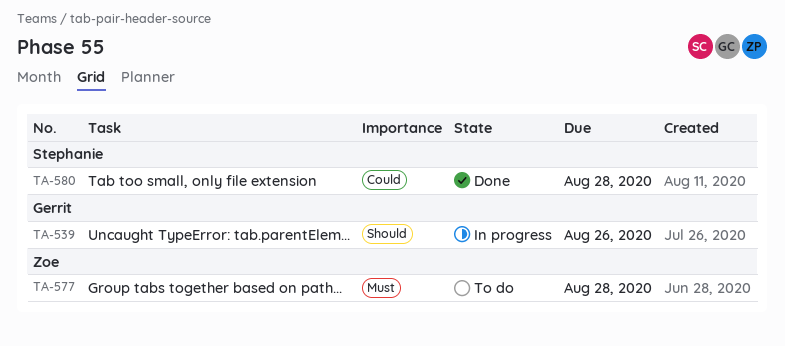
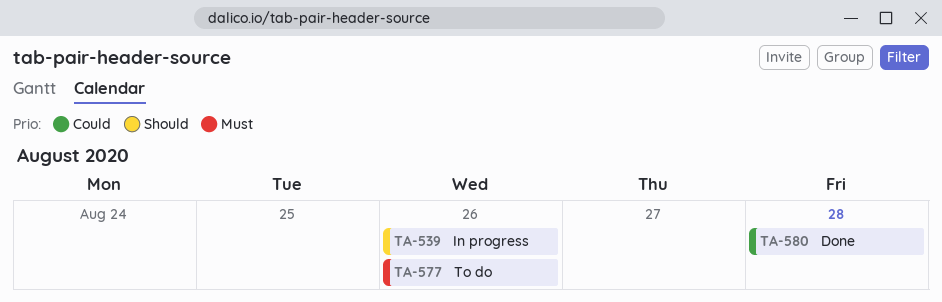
TA-577, due: Aug 28 -> Aug 26

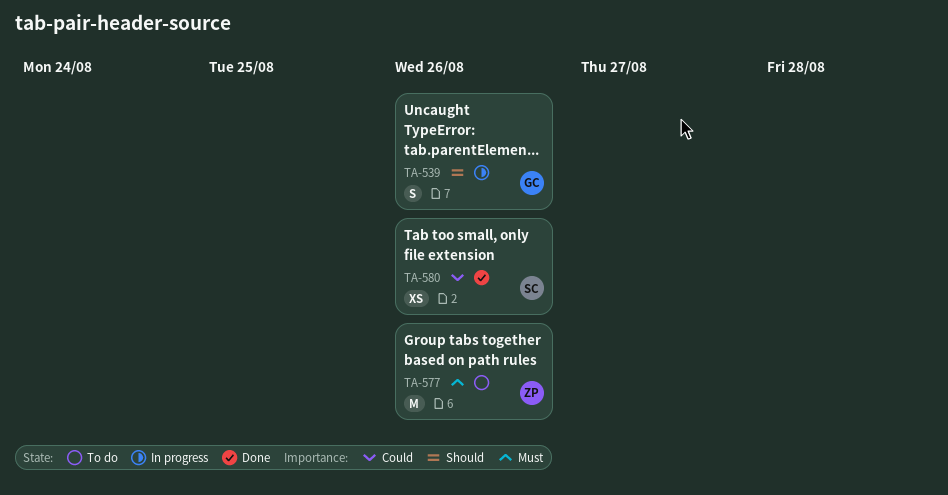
TA-580, due: Aug 28 -> Aug 26

